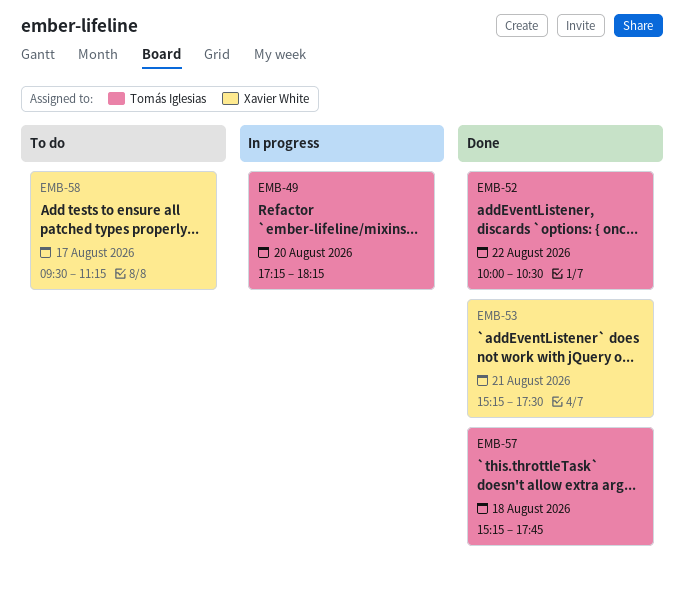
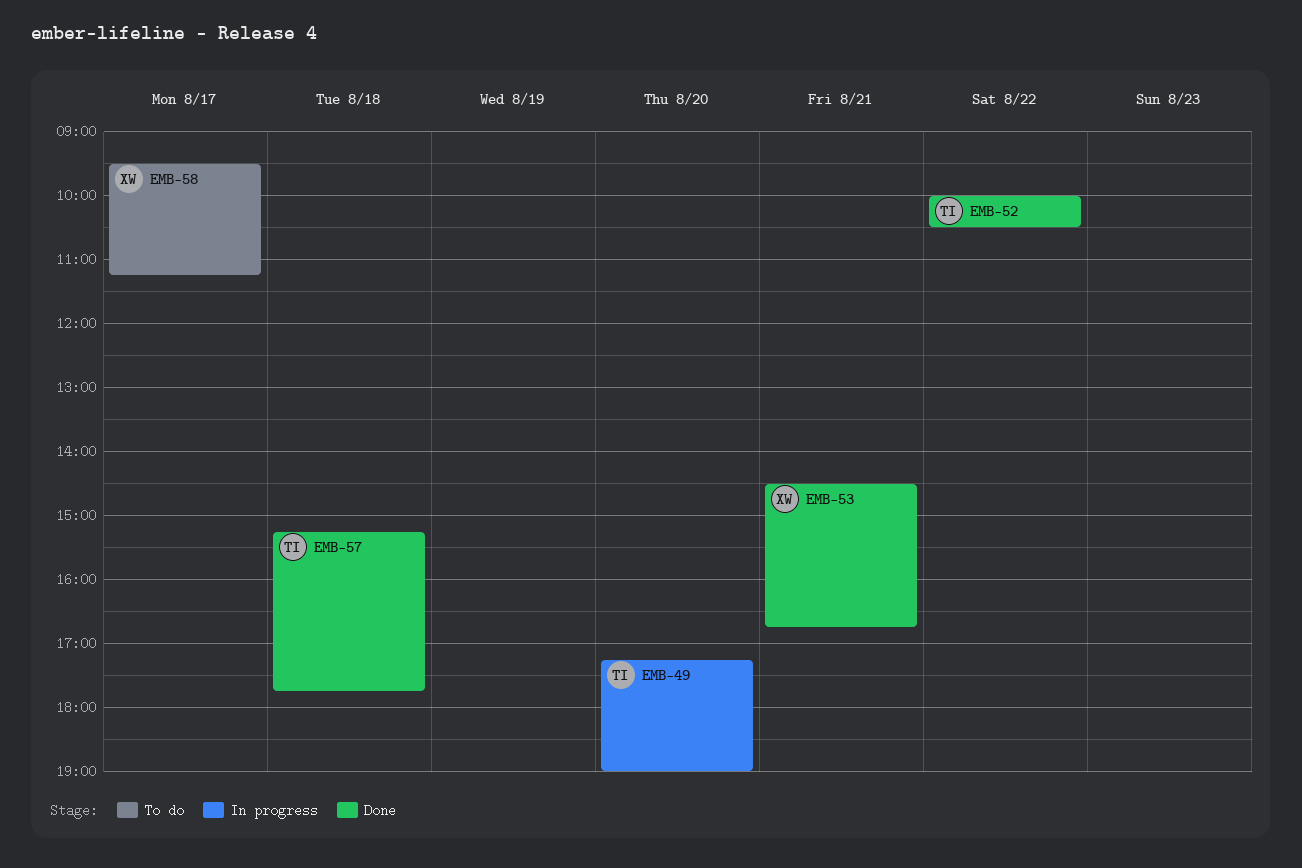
EMB-49, ends: 18:15 -> 19:00
EMB-53, begins: 15:15 -> 14:30
EMB-53, ends: 17:30 -> 16:45

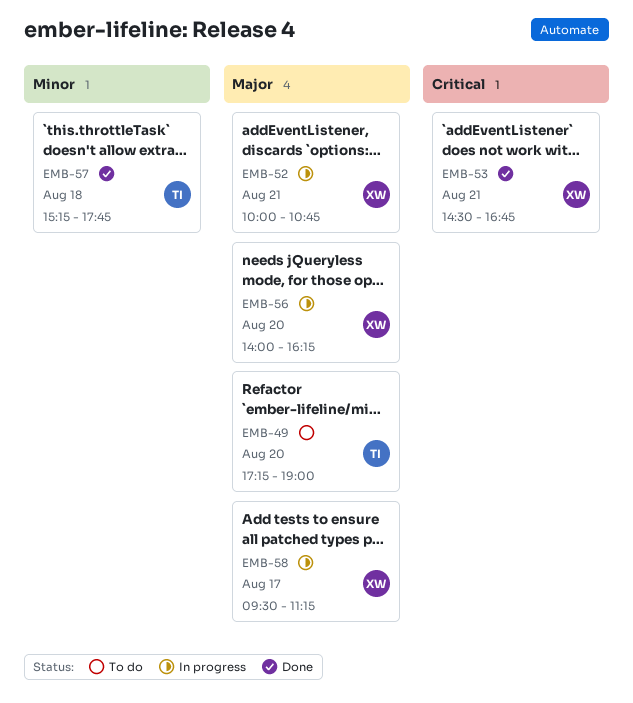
EMB-49, status: In progress -> To do
EMB-52, status: Done -> In progress
EMB-52, owner: TI -> XW
EMB-52, day: Aug 22 -> Aug 21
EMB-52, ends: 10:30 -> 10:45
EMB-56: none -> present
EMB-58, status: To do -> In progress

